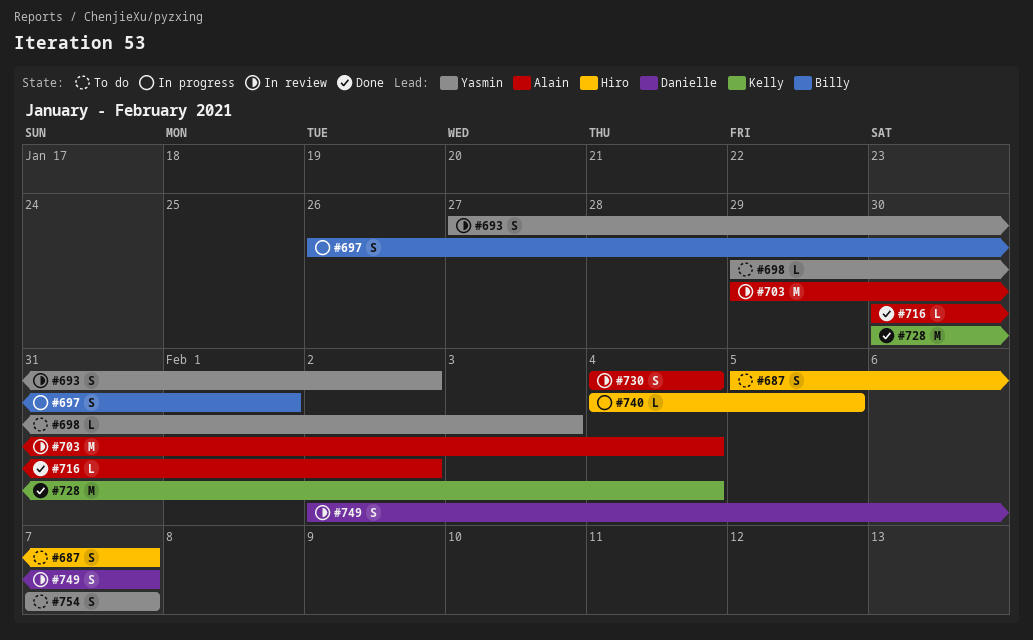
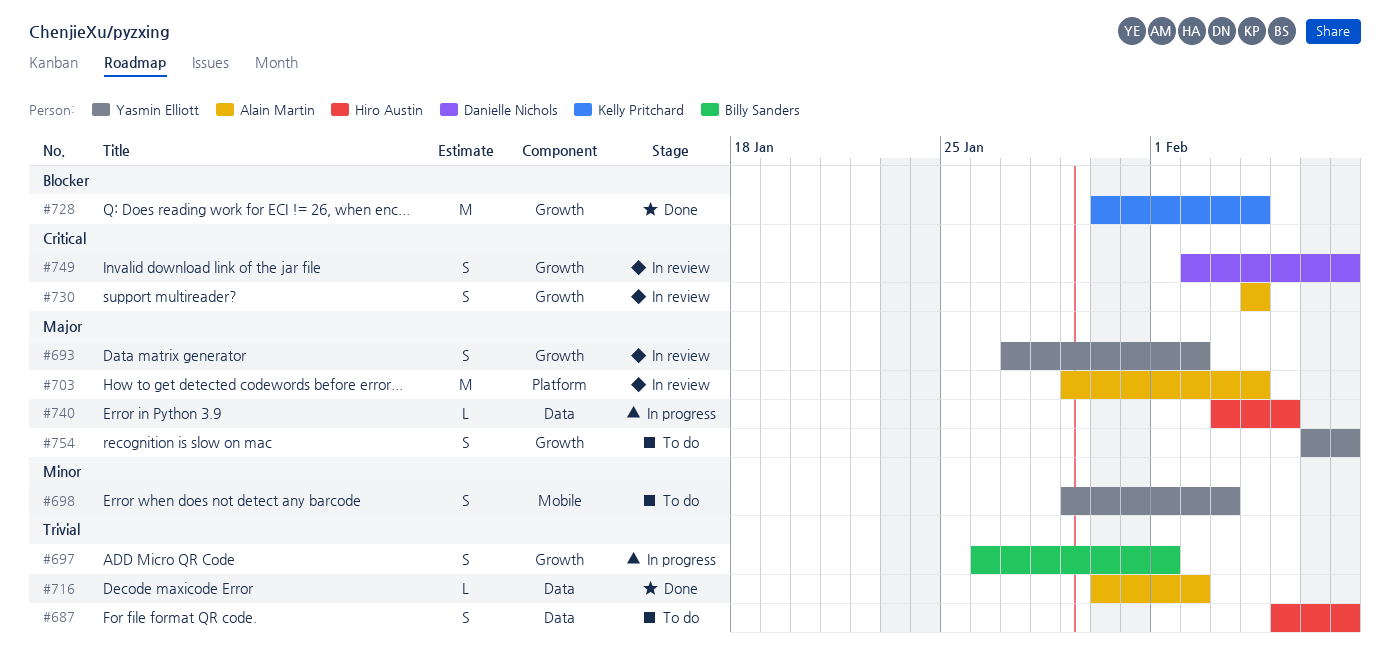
#698, estimate: L -> S
#740, start: Feb 4 -> Feb 3
#754, start: Feb 7 -> Feb 6

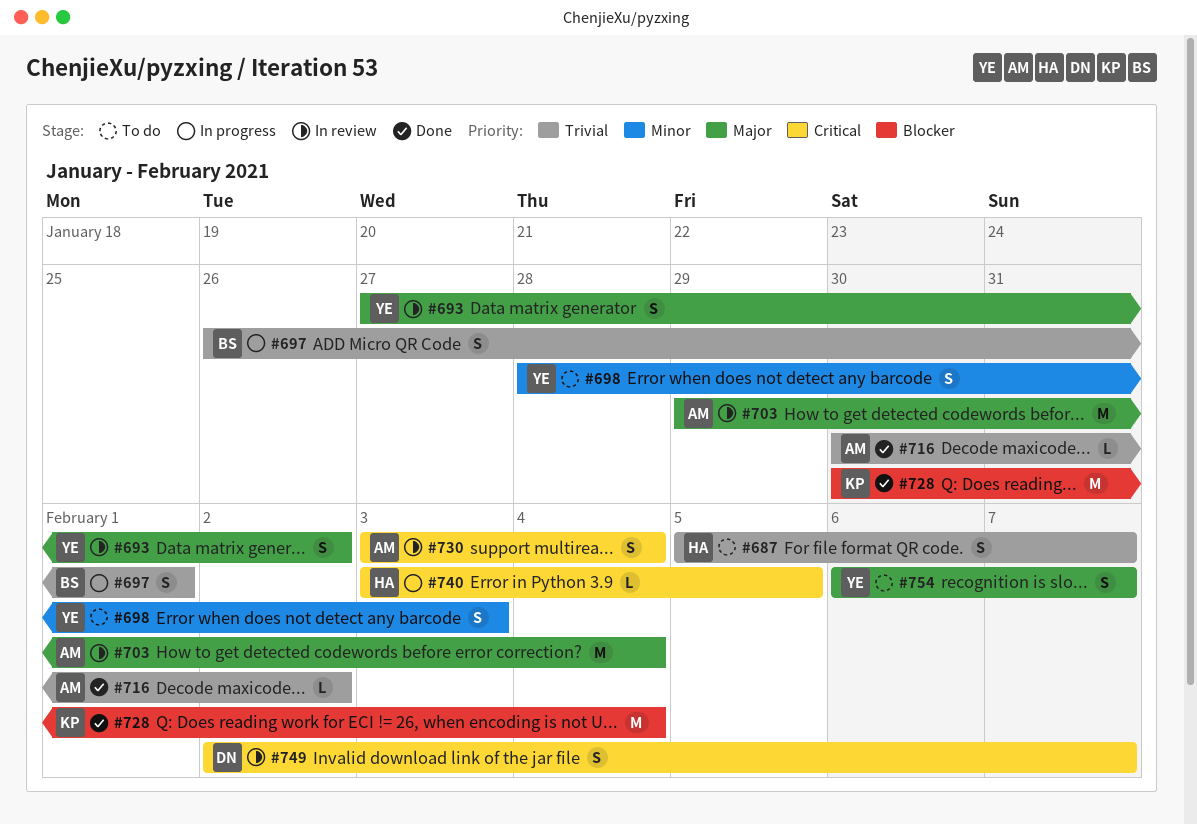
#698, start: Jan 29 -> Jan 28
#730, start: Feb 4 -> Feb 3
#740, priority: Major -> Critical

